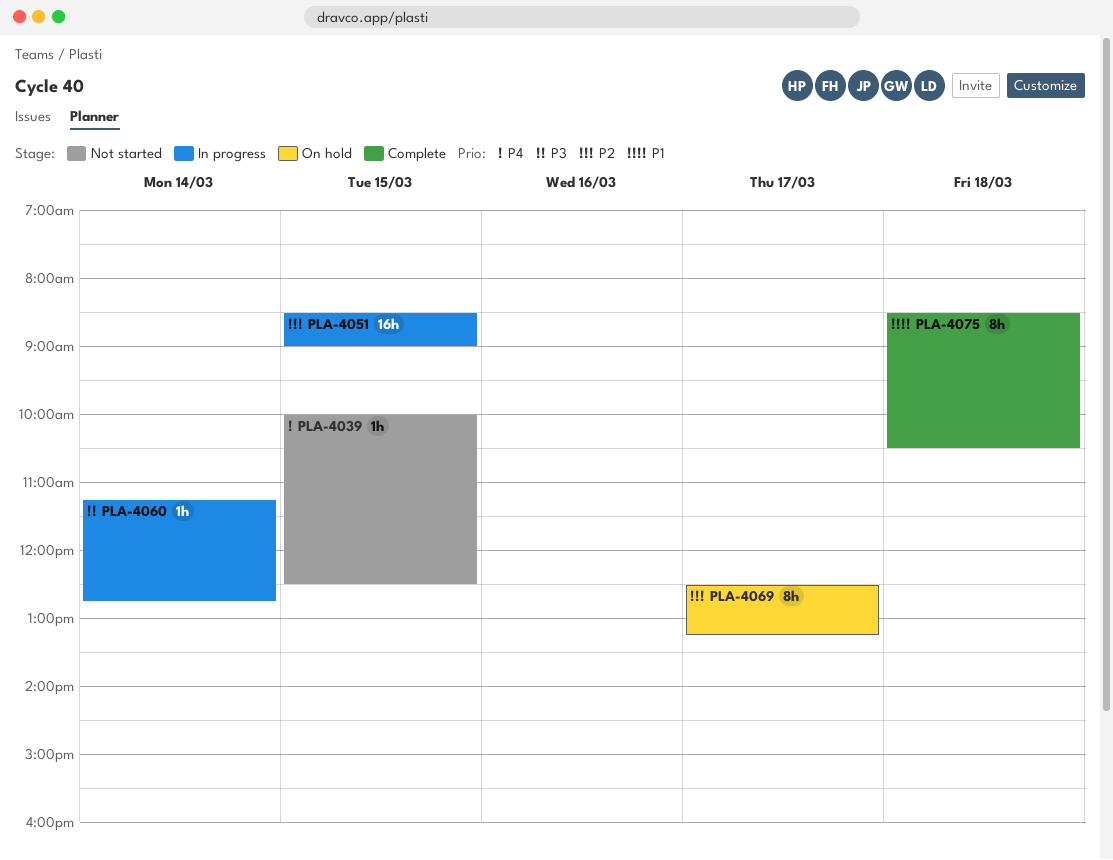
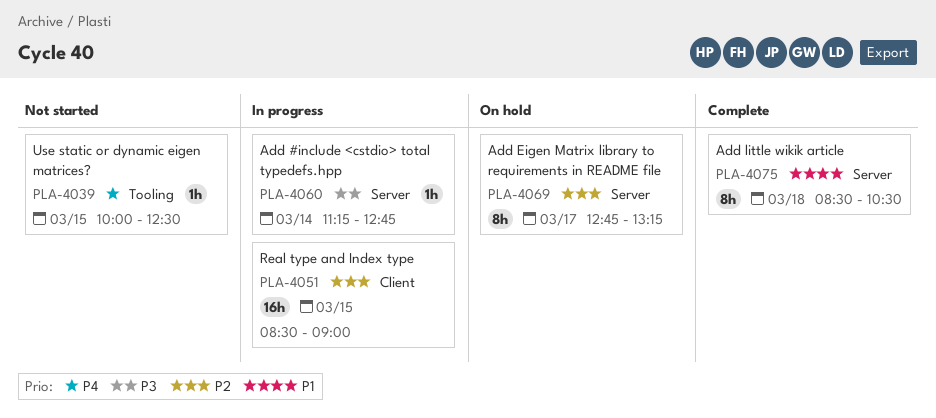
PLA-4069, begins: 12:30 -> 12:45

